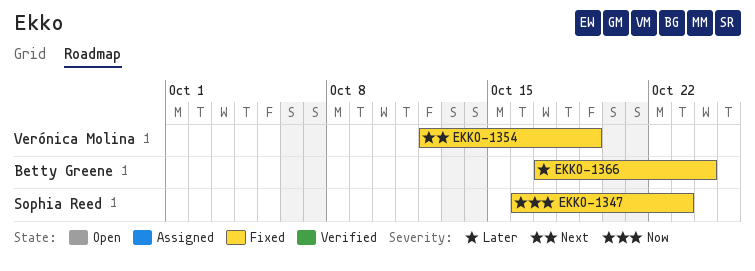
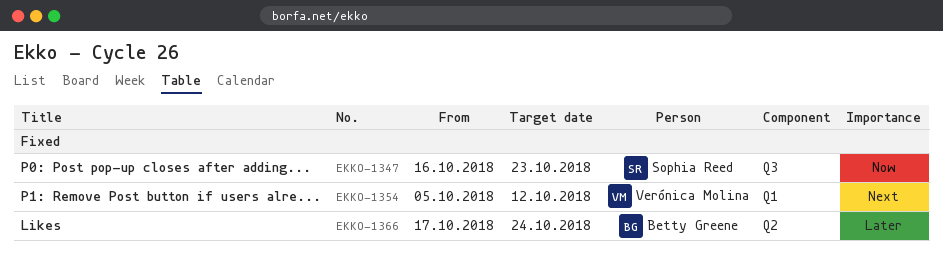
EKKO-1354, start: Oct 12 -> Oct 5
EKKO-1354, due: Oct 19 -> Oct 12

